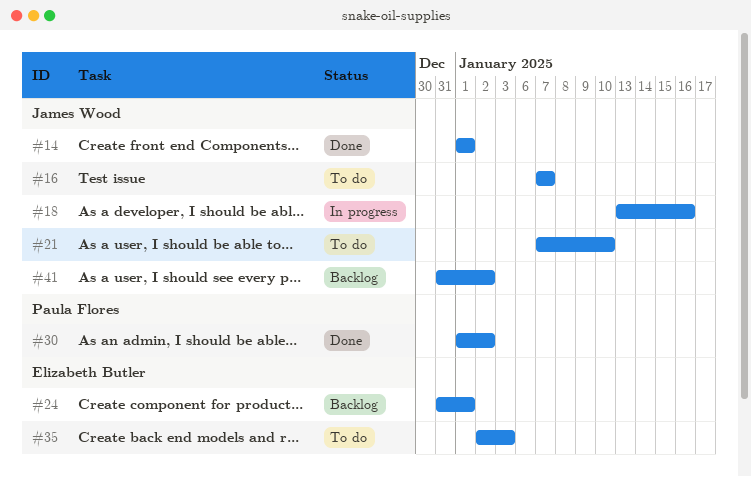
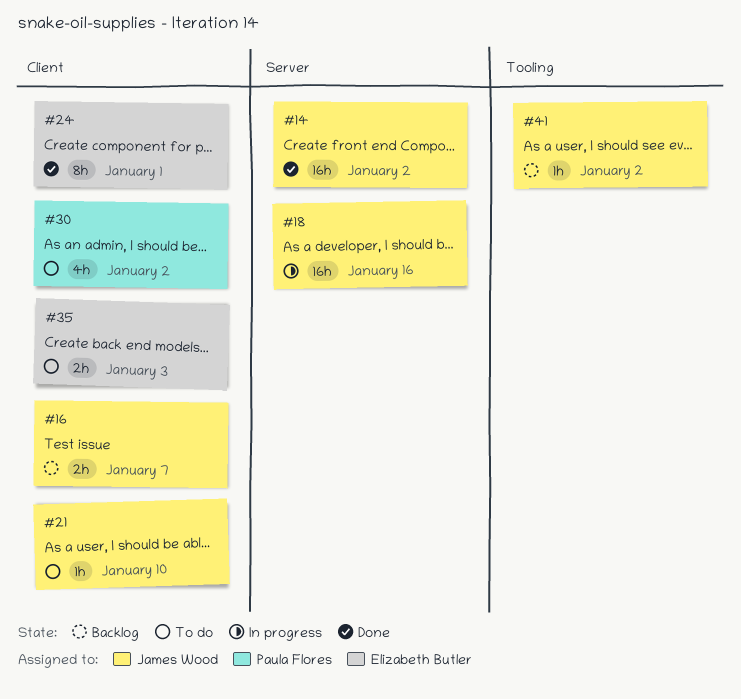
#14, due: Jan 1 -> Jan 2
#16, status: To do -> Backlog
#24, status: Backlog -> Done
#30, status: Done -> To do

